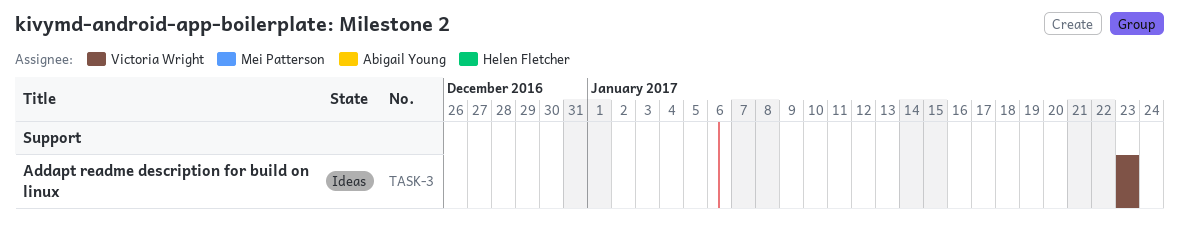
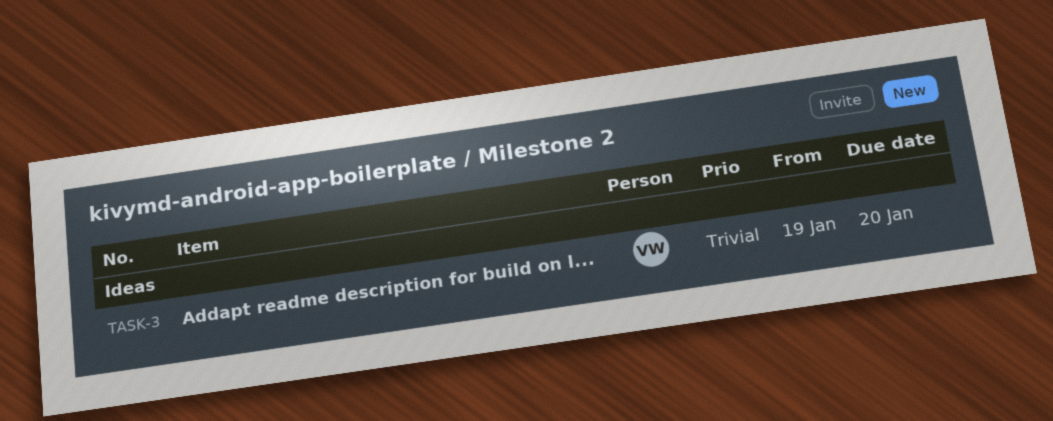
TASK-3, start: Jan 23 -> Jan 19
TASK-3, due: Jan 23 -> Jan 20

